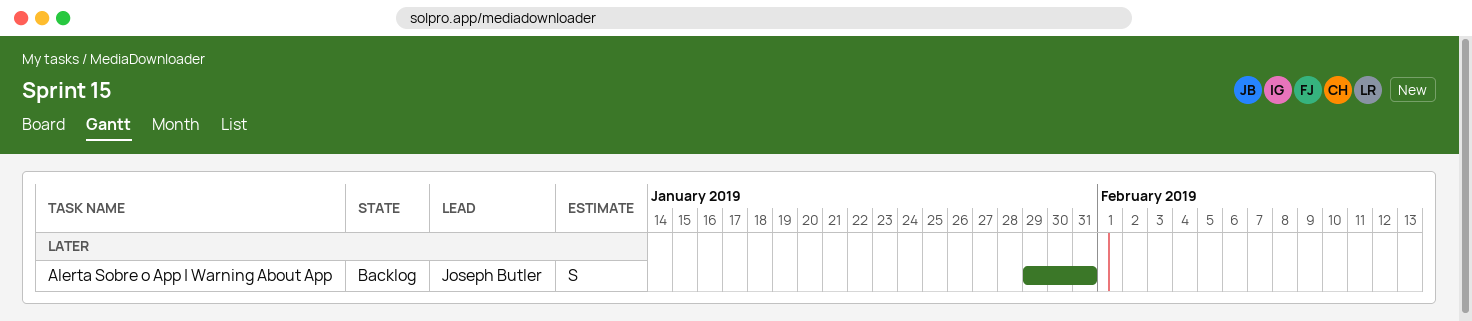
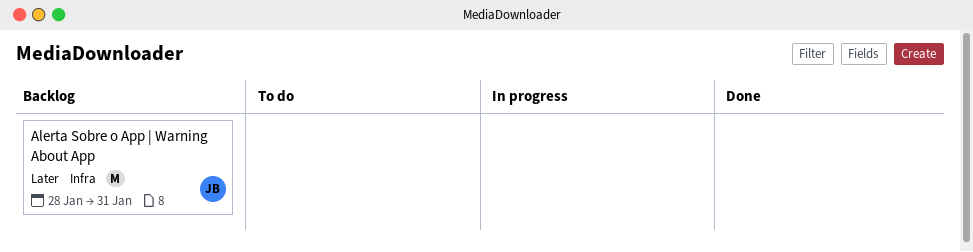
Alerta Sobre o App | Warning About App, estimate: S -> M
Alerta Sobre o App | Warning About App, start: Jan 29 -> Jan 28

